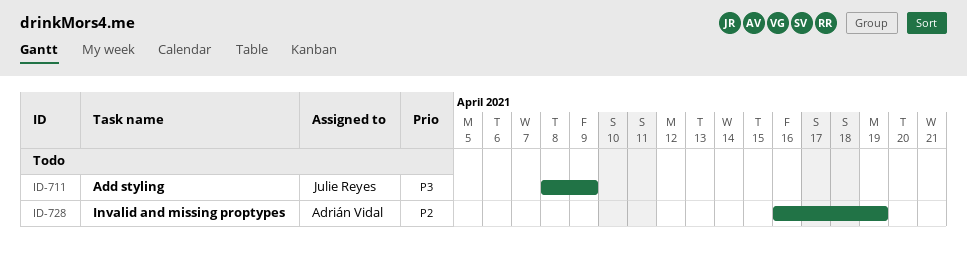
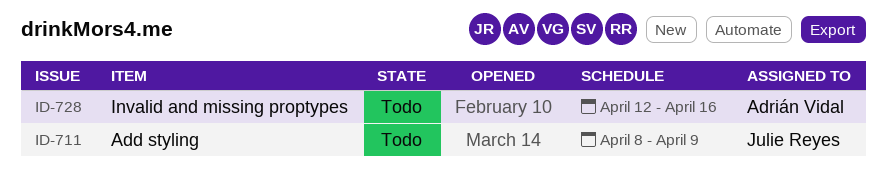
ID-728, start: Apr 16 -> Apr 12
ID-728, due: Apr 19 -> Apr 16

